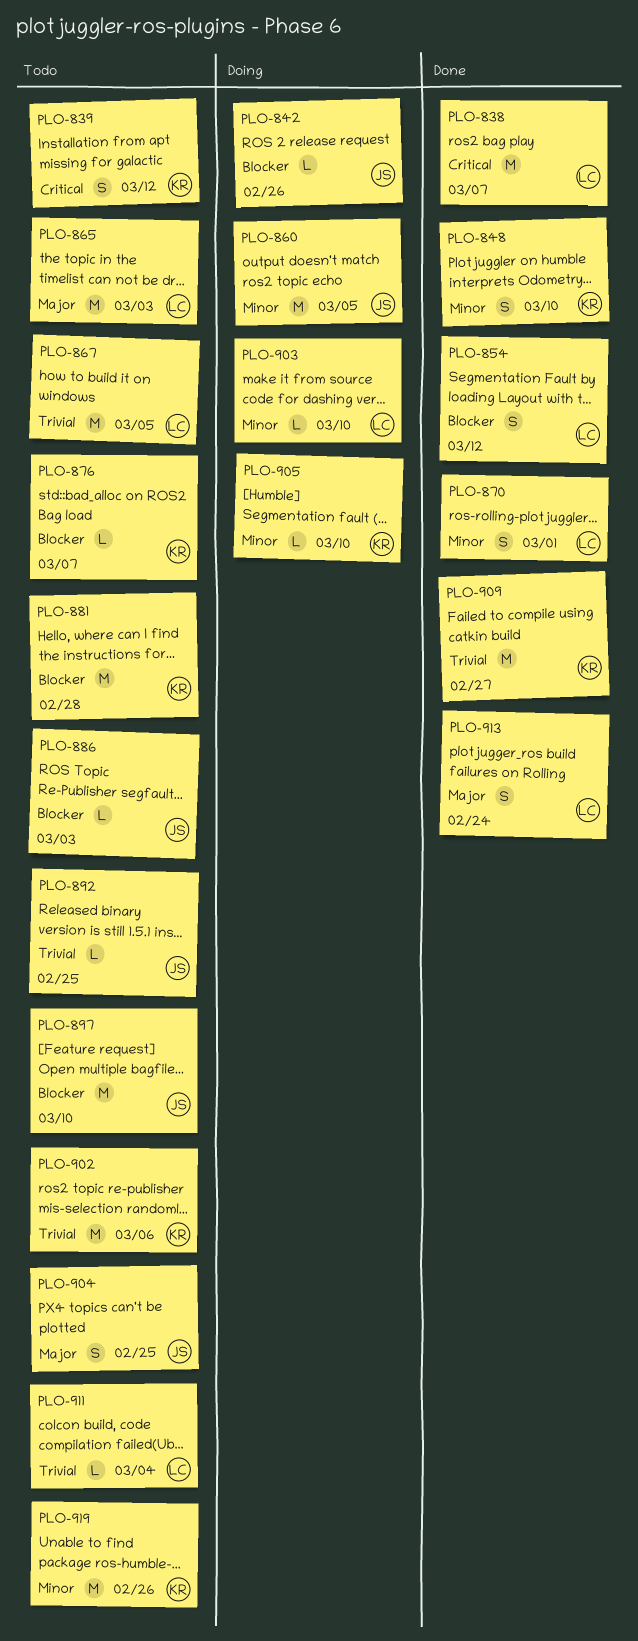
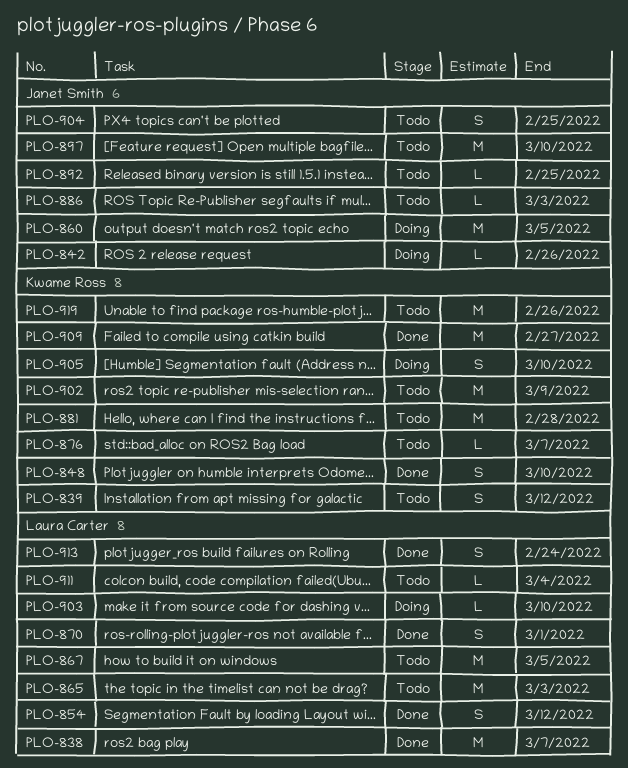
PLO-902, due: Mar 6 -> Mar 9
PLO-905, estimate: L -> S

